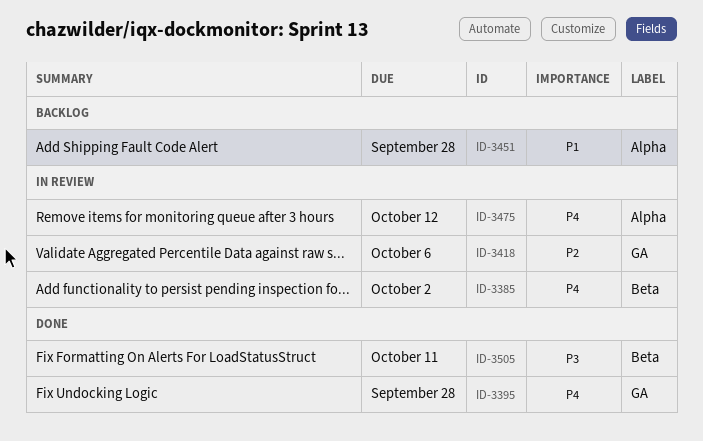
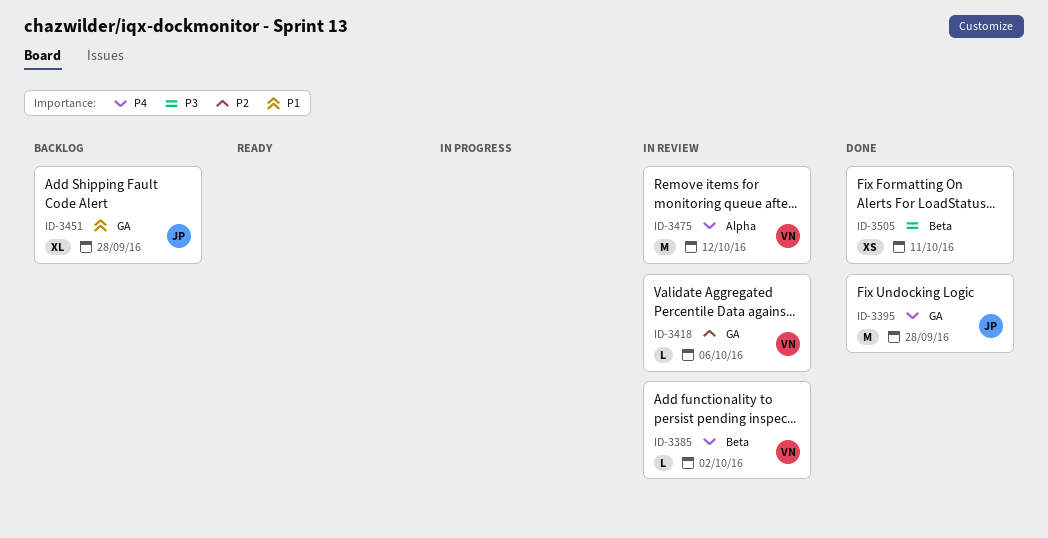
ID-3451, label: Alpha -> GA

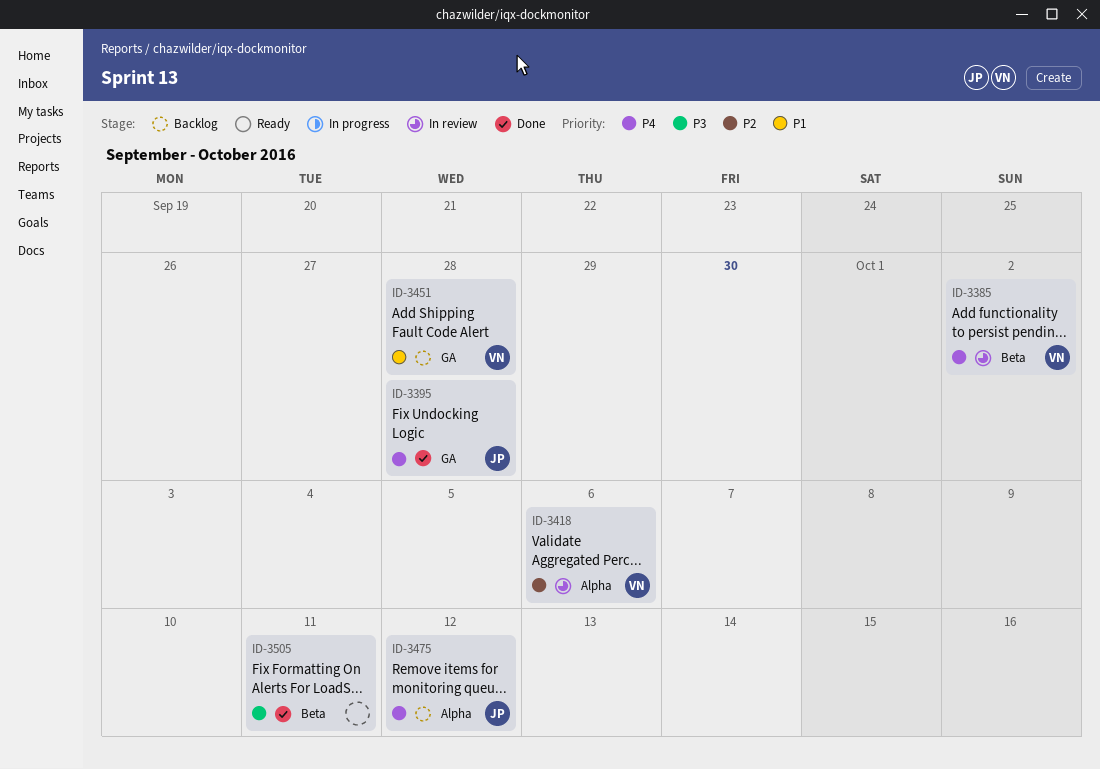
ID-3418, label: GA -> Alpha
ID-3451, owner: JP -> VN
ID-3475, status: In review -> Backlog
ID-3475, owner: VN -> JP

